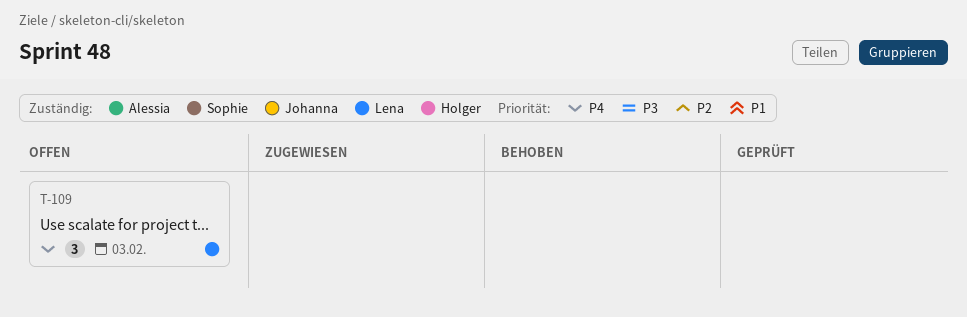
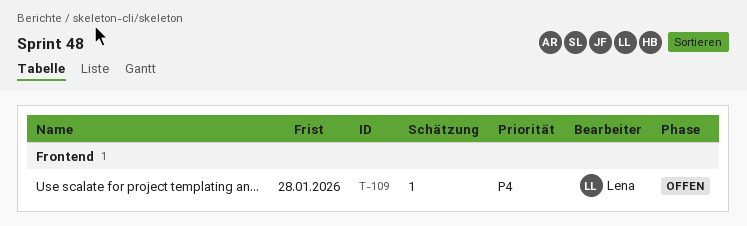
T-109, estimate: 3 -> 1
T-109, due: Feb 3 -> Jan 28

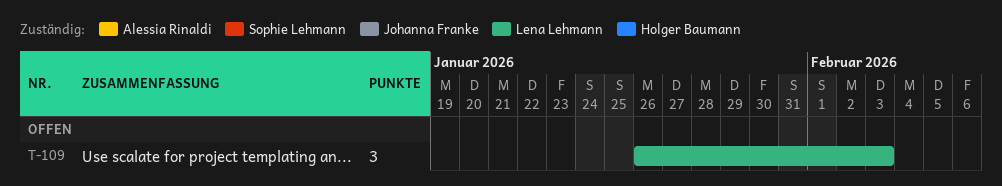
T-109, estimate: 1 -> 3
T-109, due: Jan 28 -> Feb 3

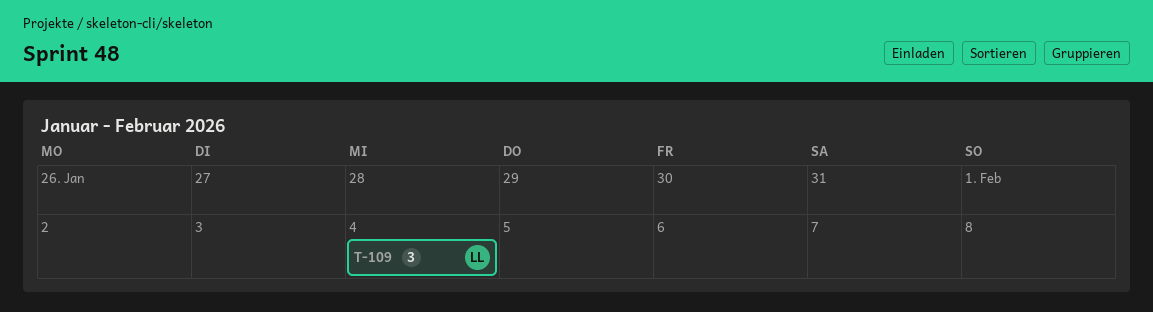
T-109, due: Feb 3 -> Feb 4

